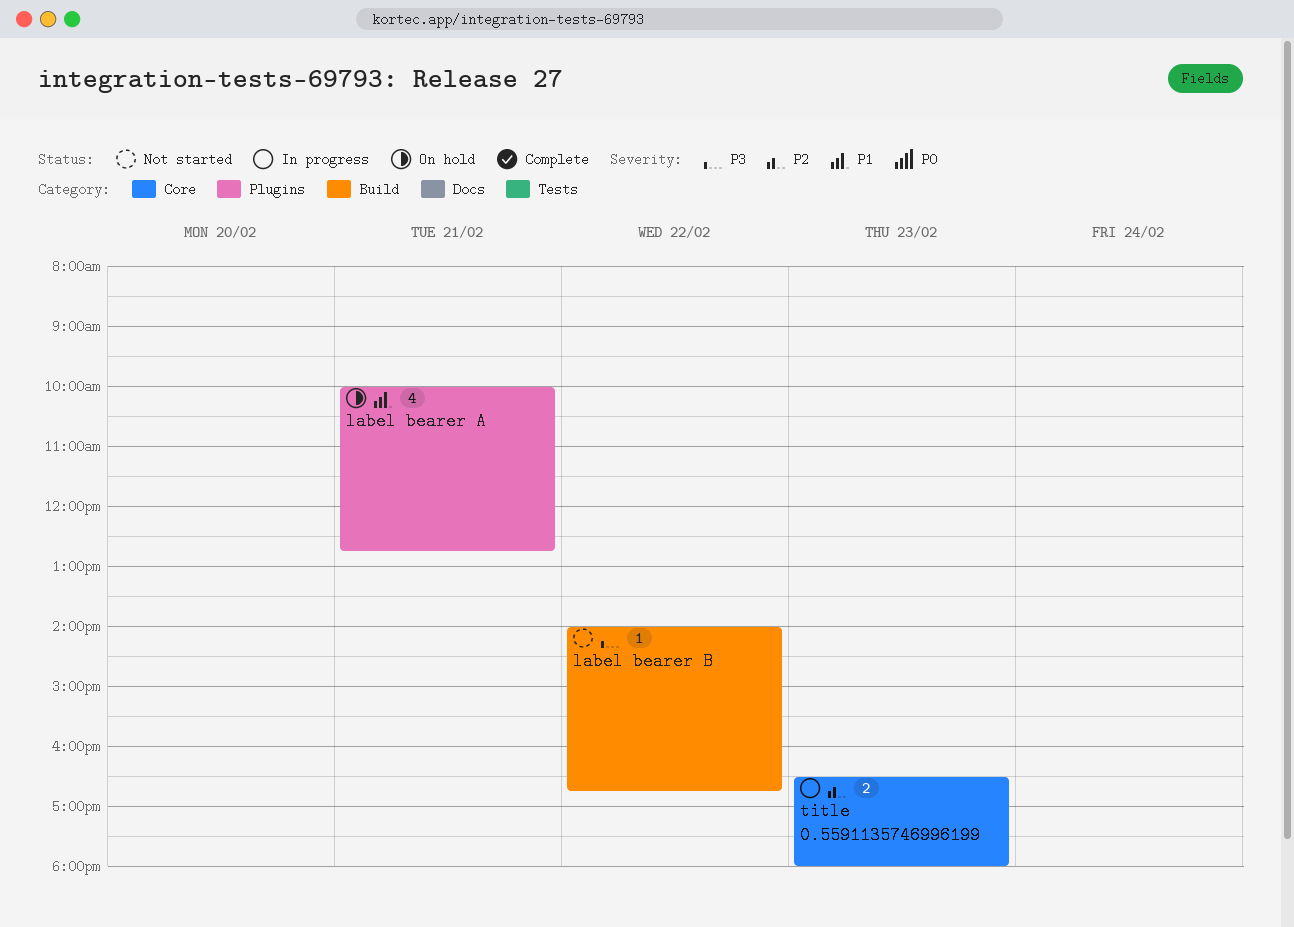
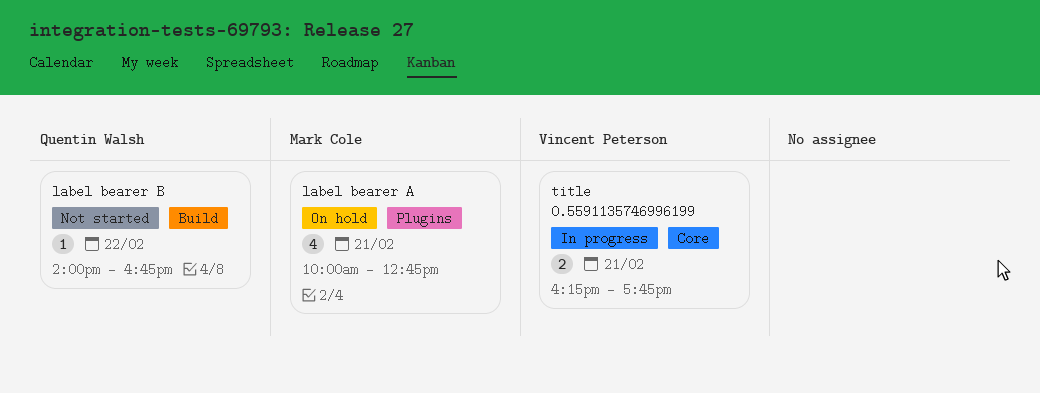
title 0.5591135746996199, day: Feb 23 -> Feb 21
title 0.5591135746996199, begins: 16:30 -> 16:15
title 0.5591135746996199, ends: 18:00 -> 17:45

